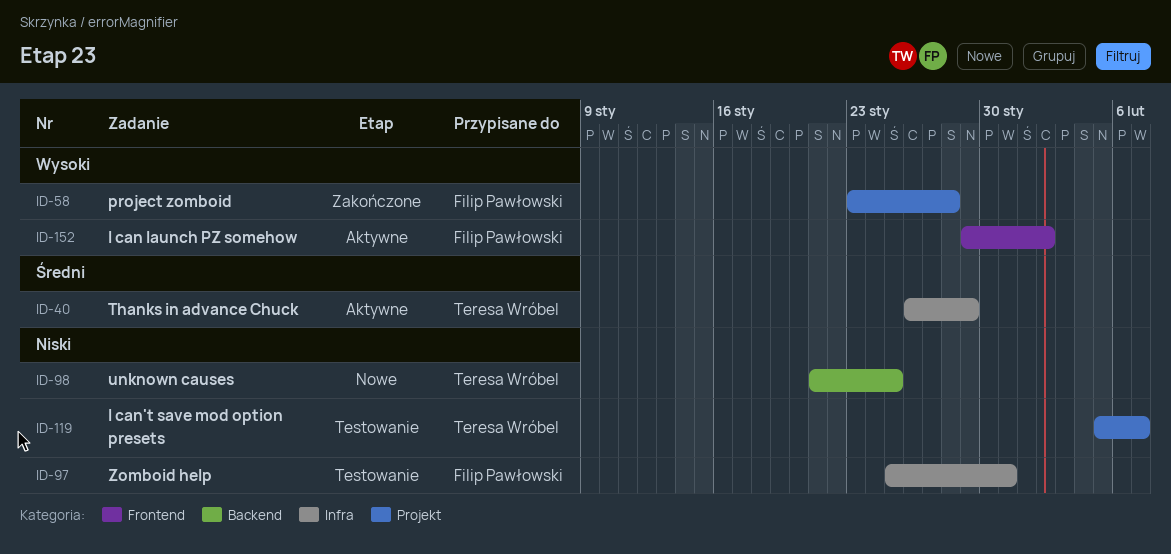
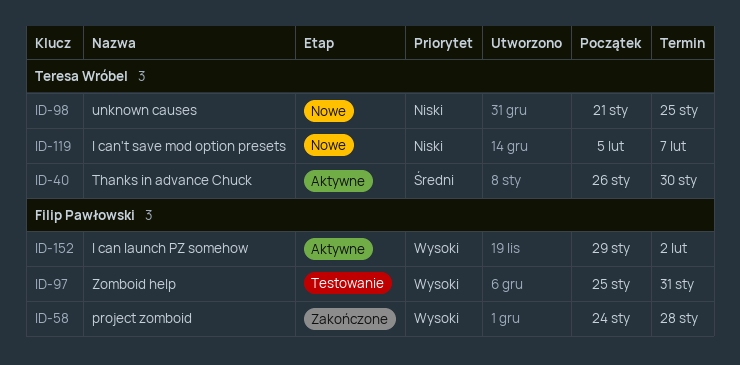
ID-40, due: Jan 29 -> Jan 30
ID-58, start: Jan 23 -> Jan 24
ID-97, priority: Niski -> Wysoki
ID-119, status: Testowanie -> Nowe

